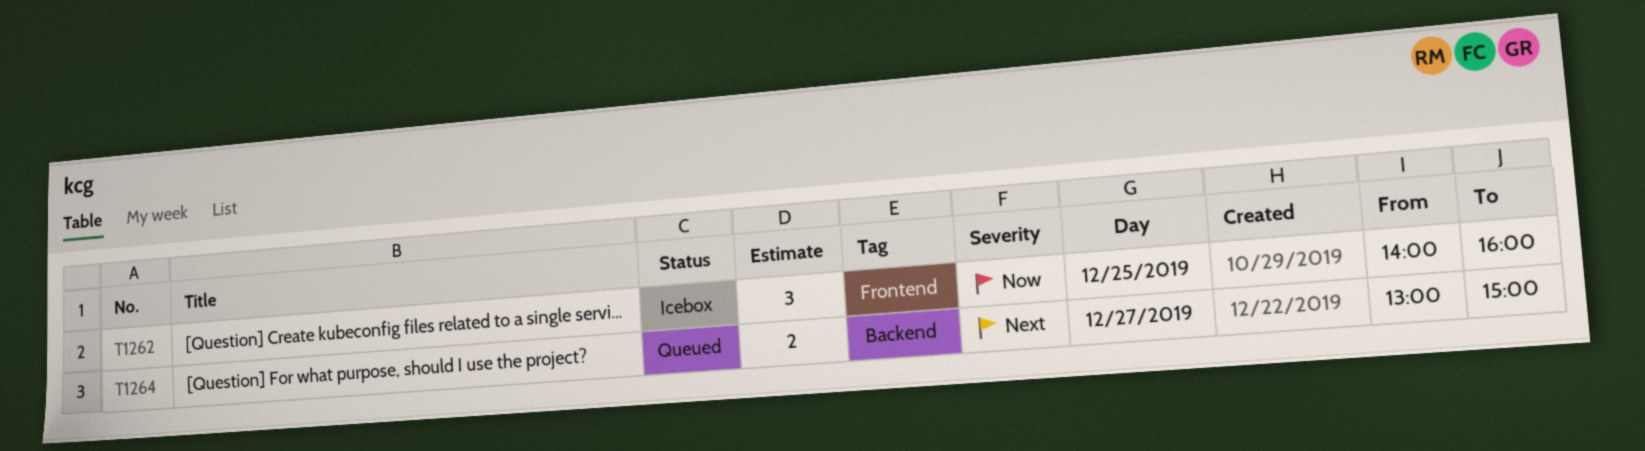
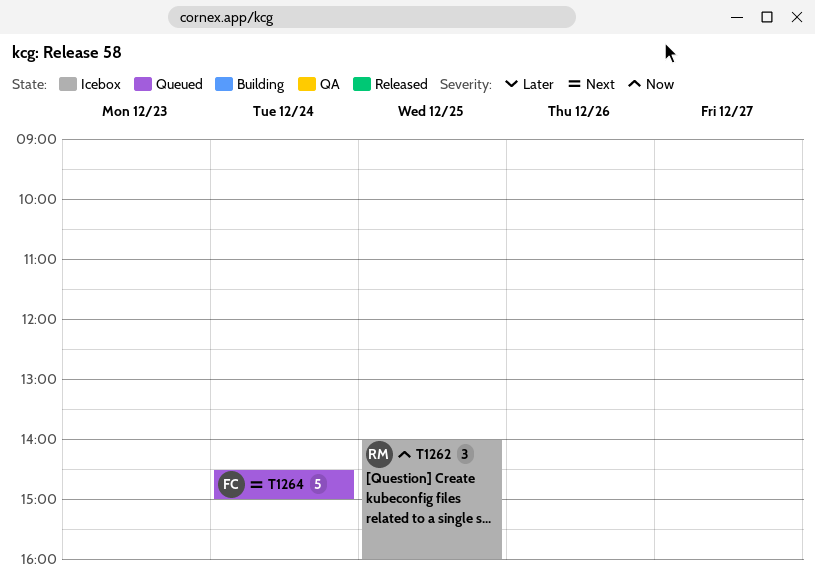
T1264, estimate: 2 -> 5
T1264, day: Dec 27 -> Dec 24
T1264, begins: 13:00 -> 14:30

